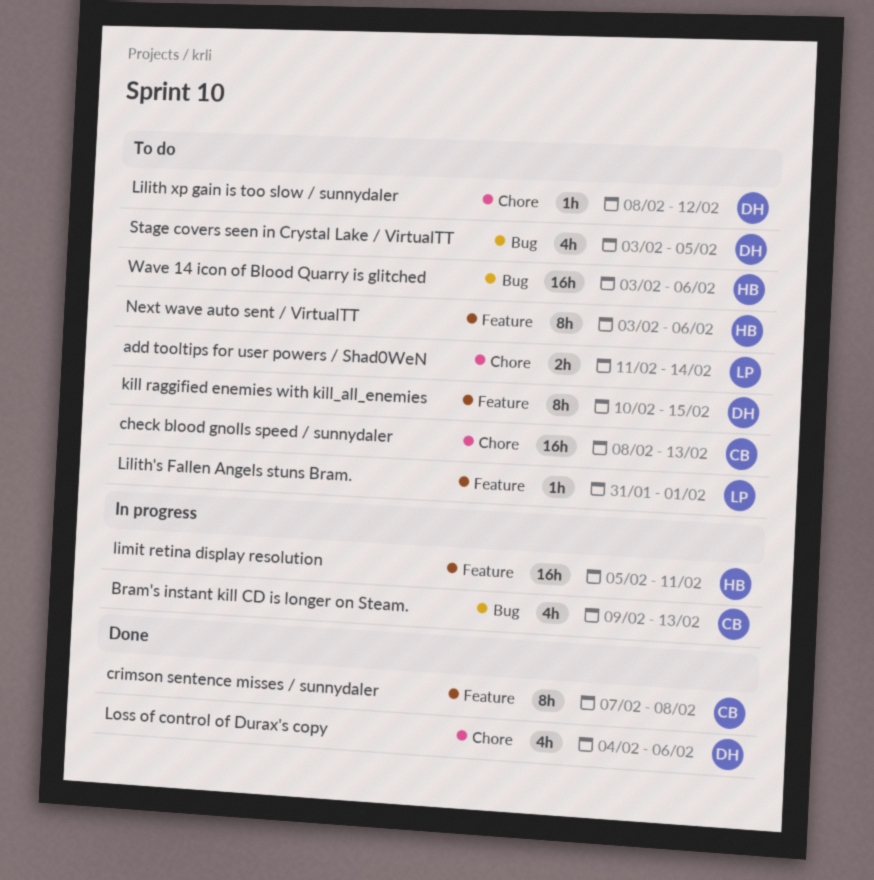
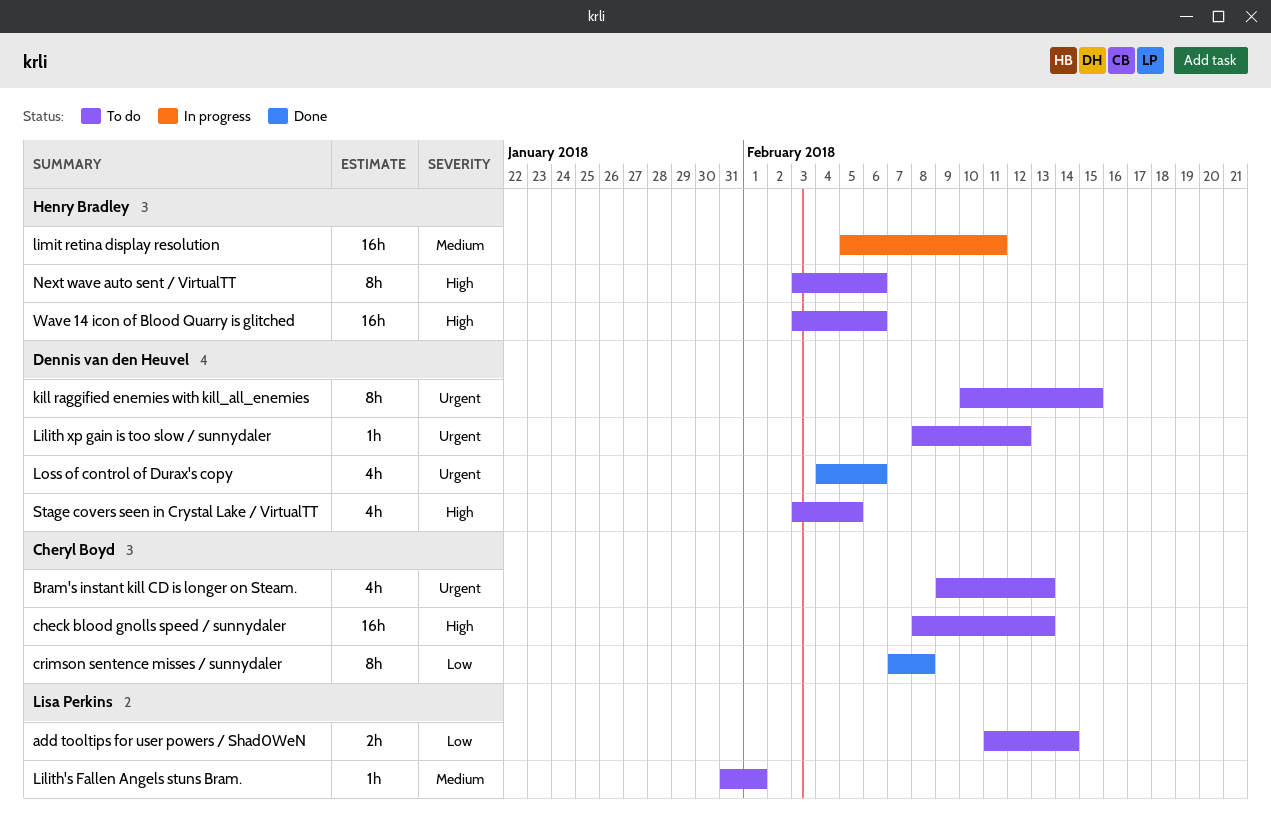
Bram's instant kill CD is longer on Steam., status: In progress -> To do

